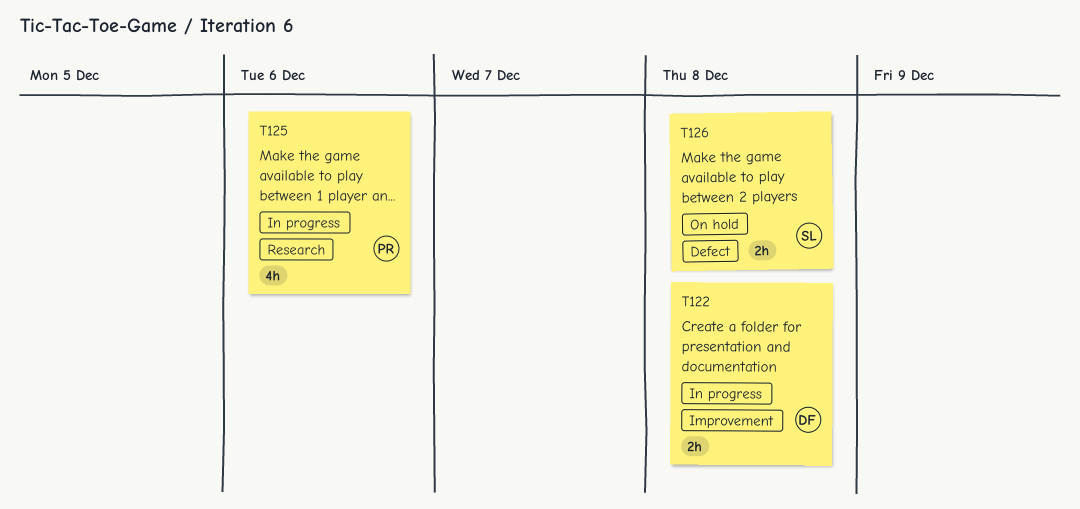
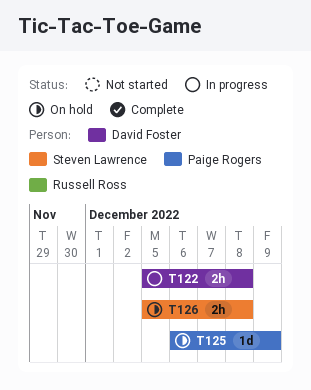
T125, status: In progress -> On hold
T125, estimate: 4h -> 1d
T125, due: Dec 6 -> Dec 9

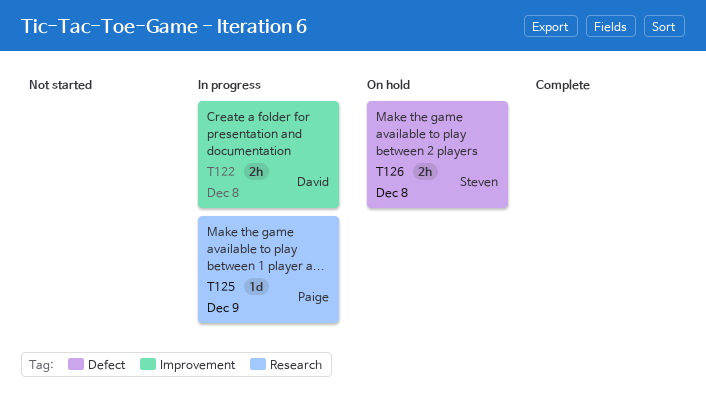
T125, status: On hold -> In progress

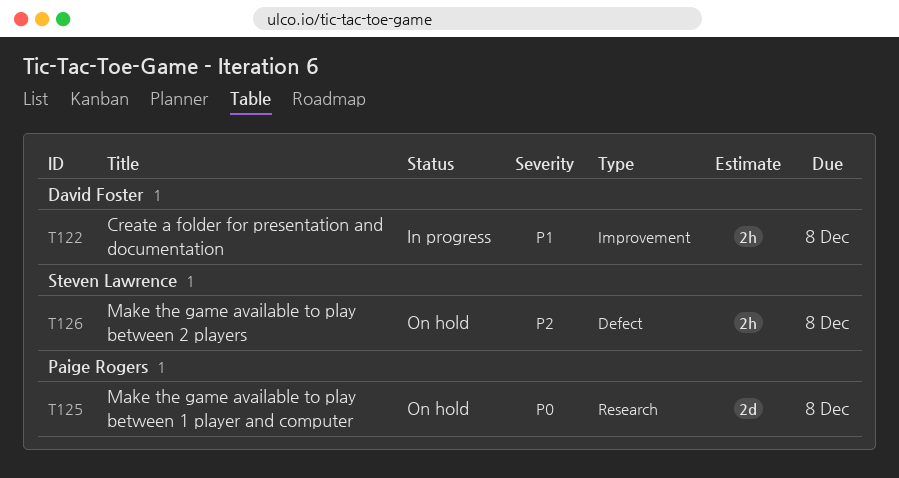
T125, status: In progress -> On hold
T125, estimate: 1d -> 2d
T125, due: Dec 9 -> Dec 8

